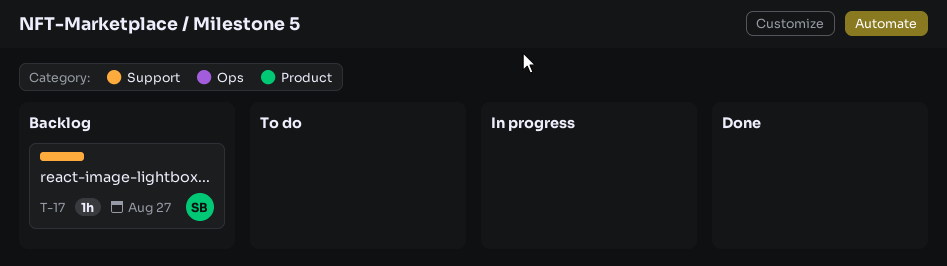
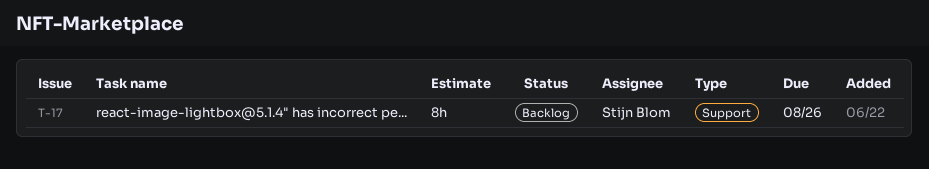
T-17, estimate: 1h -> 8h
T-17, due: Aug 27 -> Aug 26

